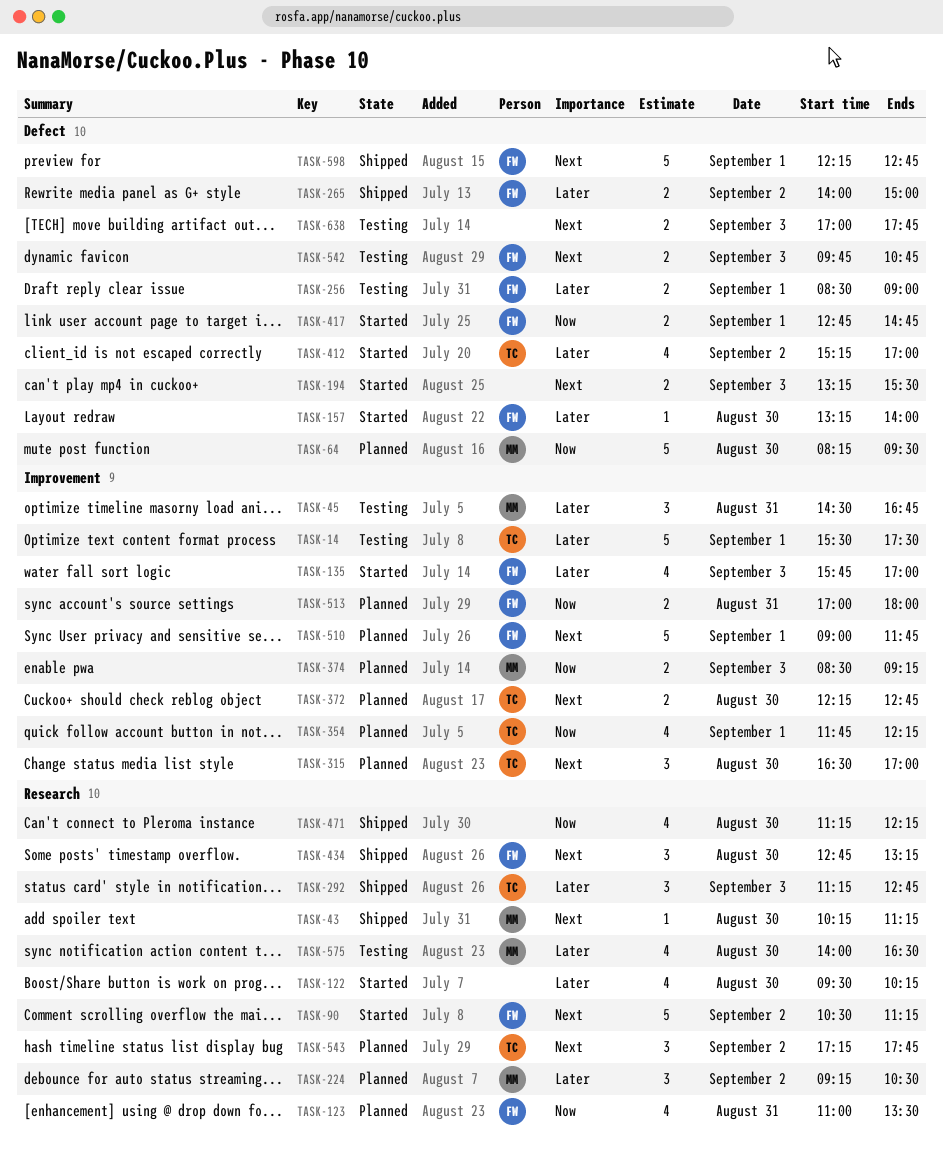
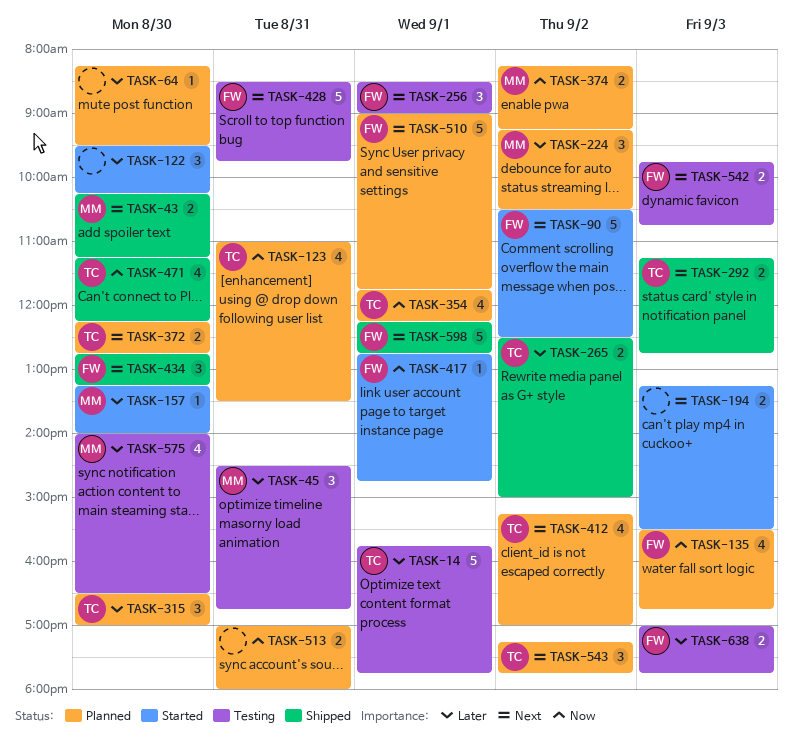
TASK-14, begins: 15:30 -> 15:45
TASK-14, ends: 17:30 -> 17:45
TASK-43, estimate: 1 -> 2
TASK-64, owner: MM -> none
TASK-64, priority: Now -> Later
TASK-64, estimate: 5 -> 1
TASK-90, ends: 11:15 -> 12:30
TASK-122, estimate: 4 -> 3
TASK-123, owner: FW -> TC
TASK-135, status: Started -> Planned
TASK-135, priority: Later -> Now
TASK-135, begins: 15:45 -> 15:30
TASK-135, ends: 17:00 -> 16:45
TASK-157, owner: FW -> MM
TASK-256, priority: Later -> Next
TASK-256, estimate: 2 -> 3
TASK-265, owner: FW -> TC
TASK-265, begins: 14:00 -> 12:30
TASK-292, priority: Later -> Next
TASK-292, estimate: 3 -> 2
TASK-315, priority: Next -> Later
TASK-374, day: Sep 3 -> Sep 2
TASK-374, begins: 08:30 -> 08:15
TASK-412, status: Started -> Planned
TASK-412, priority: Later -> Next
TASK-417, estimate: 2 -> 1
TASK-428: none -> present
TASK-471, owner: none -> TC
TASK-513, owner: FW -> none
TASK-638, owner: none -> FW
TASK-638, priority: Next -> Later

